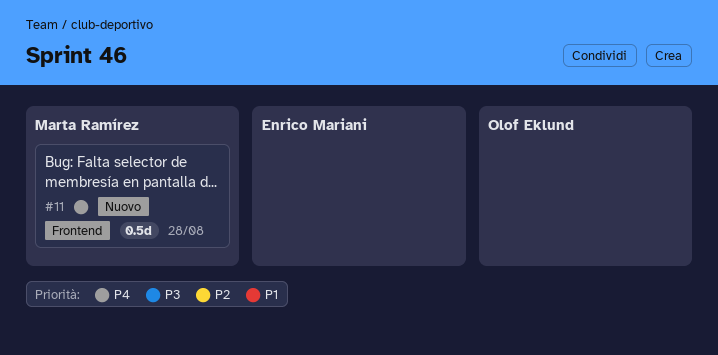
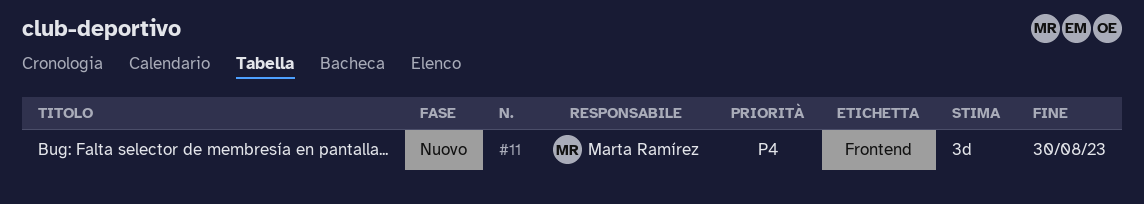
#11, estimate: 0.5d -> 3d
#11, due: Aug 28 -> Aug 30

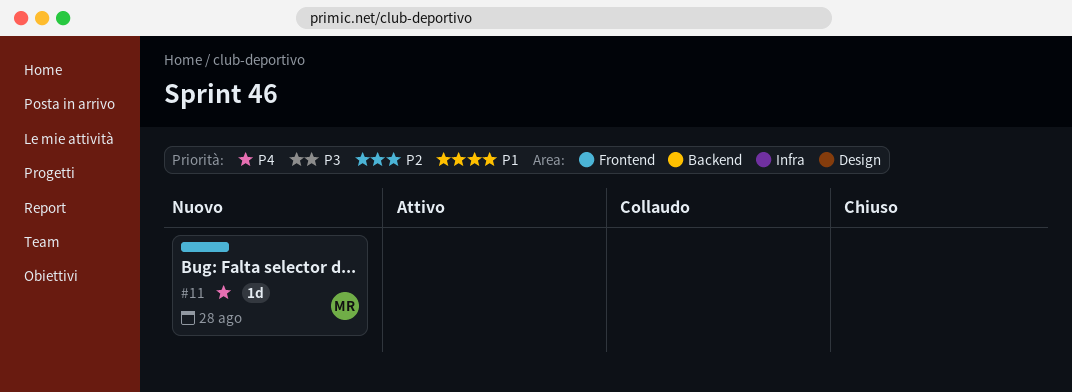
#11, estimate: 3d -> 1d
#11, due: Aug 30 -> Aug 28

